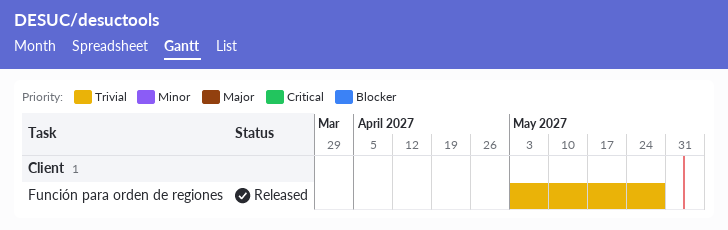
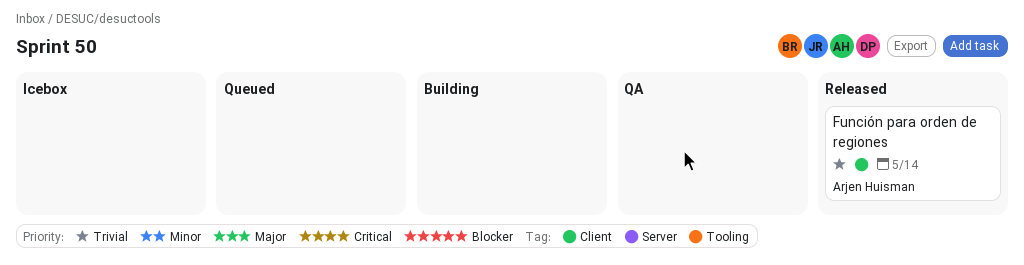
Función para orden de regiones, due: May 28 -> May 14

